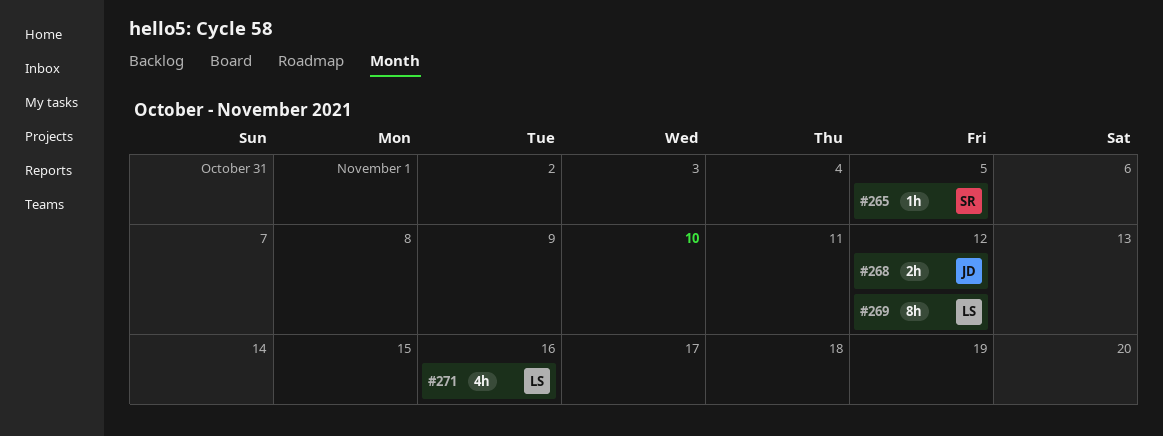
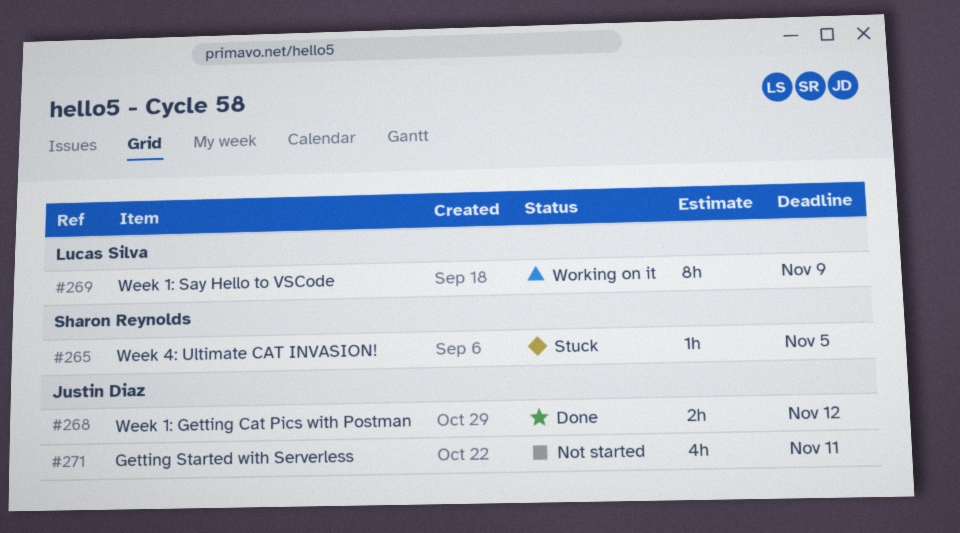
#269, due: Nov 12 -> Nov 9
#271, owner: Lucas Silva -> Justin Diaz
#271, due: Nov 16 -> Nov 11

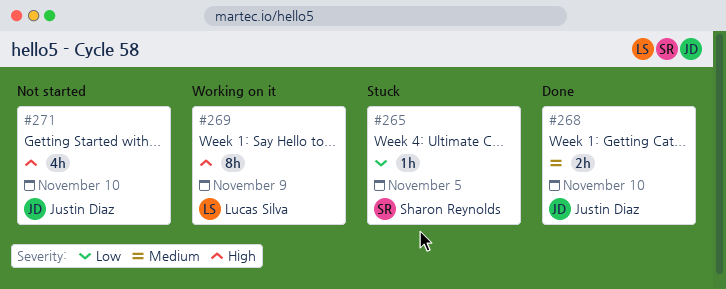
#268, due: Nov 12 -> Nov 10
#271, due: Nov 11 -> Nov 10

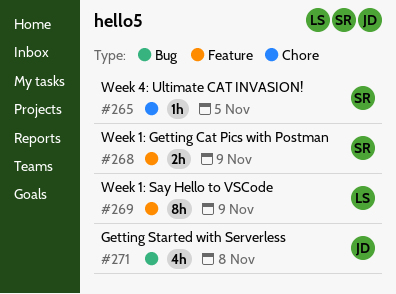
#268, owner: Justin Diaz -> Sharon Reynolds
#268, due: Nov 10 -> Nov 9
#271, due: Nov 10 -> Nov 8

